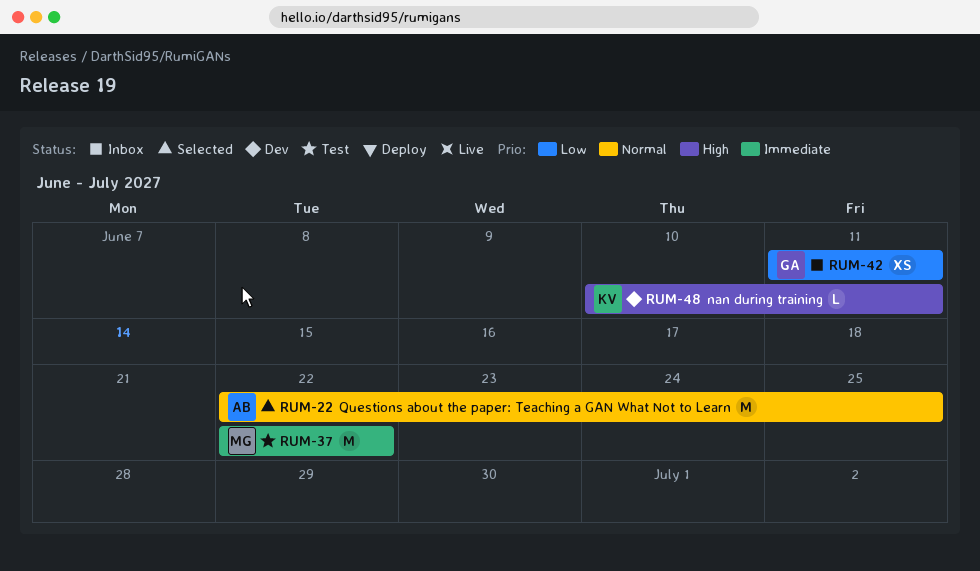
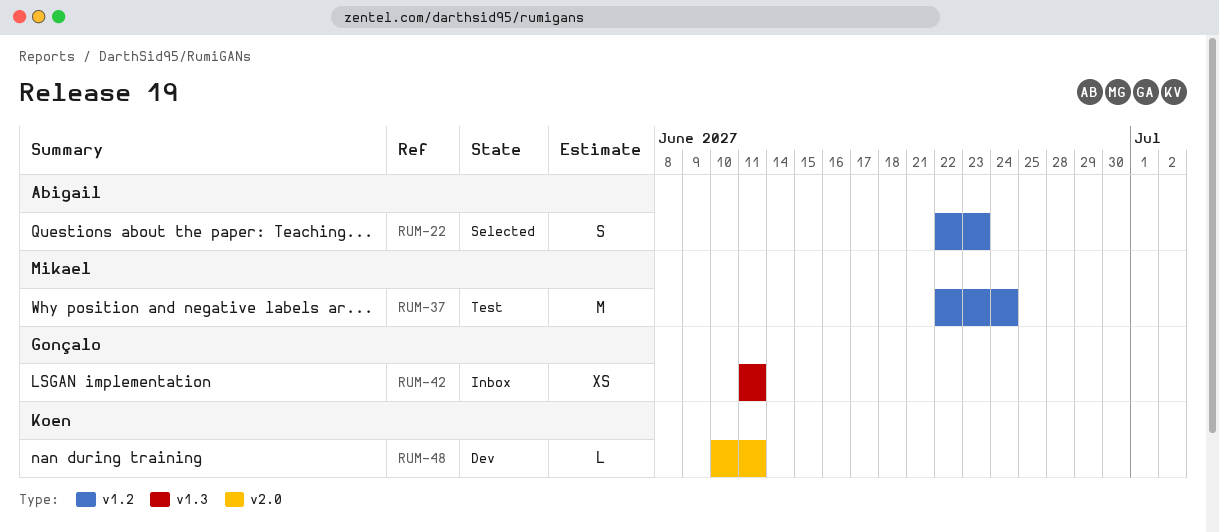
RUM-22, estimate: M -> S
RUM-22, due: Jun 25 -> Jun 23
RUM-37, due: Jun 22 -> Jun 24

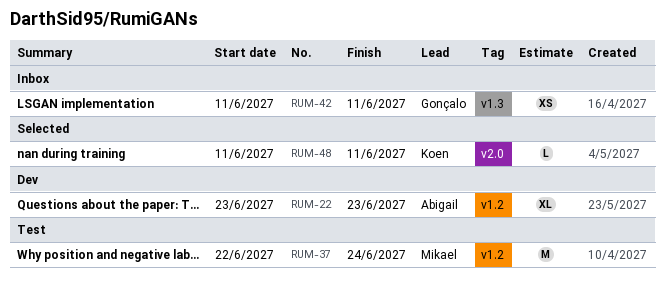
RUM-22, status: Selected -> Dev
RUM-22, estimate: S -> XL
RUM-22, start: Jun 22 -> Jun 23
RUM-48, status: Dev -> Selected
RUM-48, start: Jun 10 -> Jun 11

